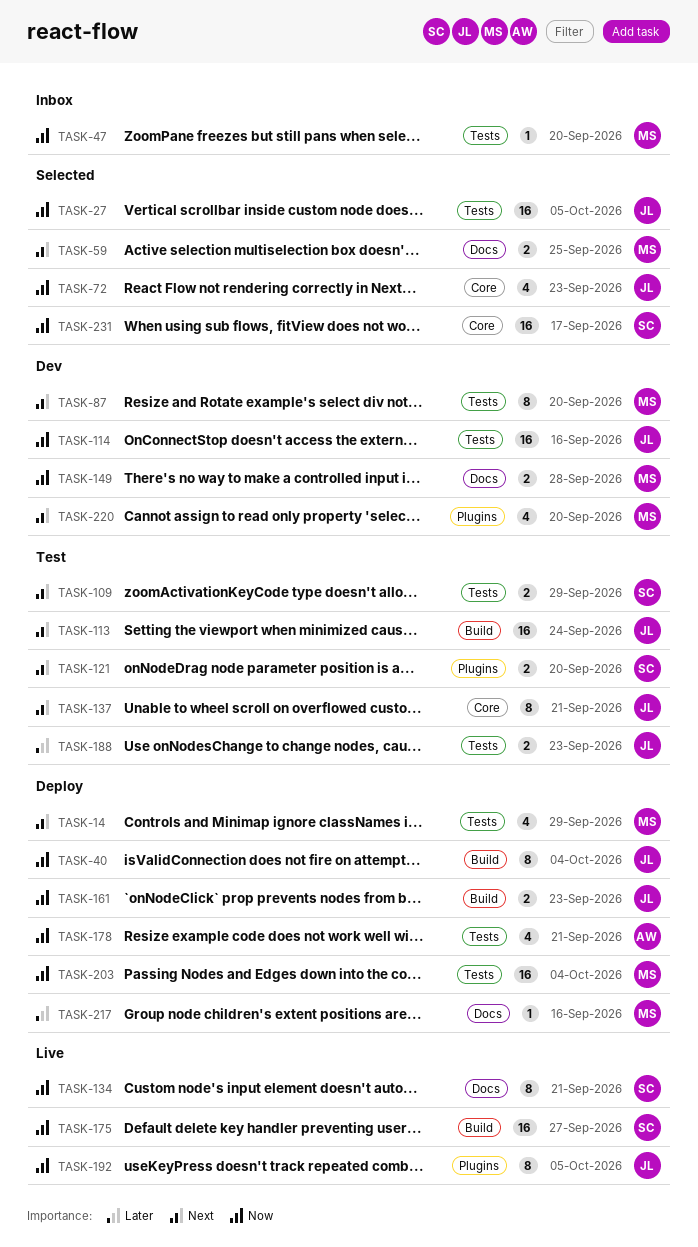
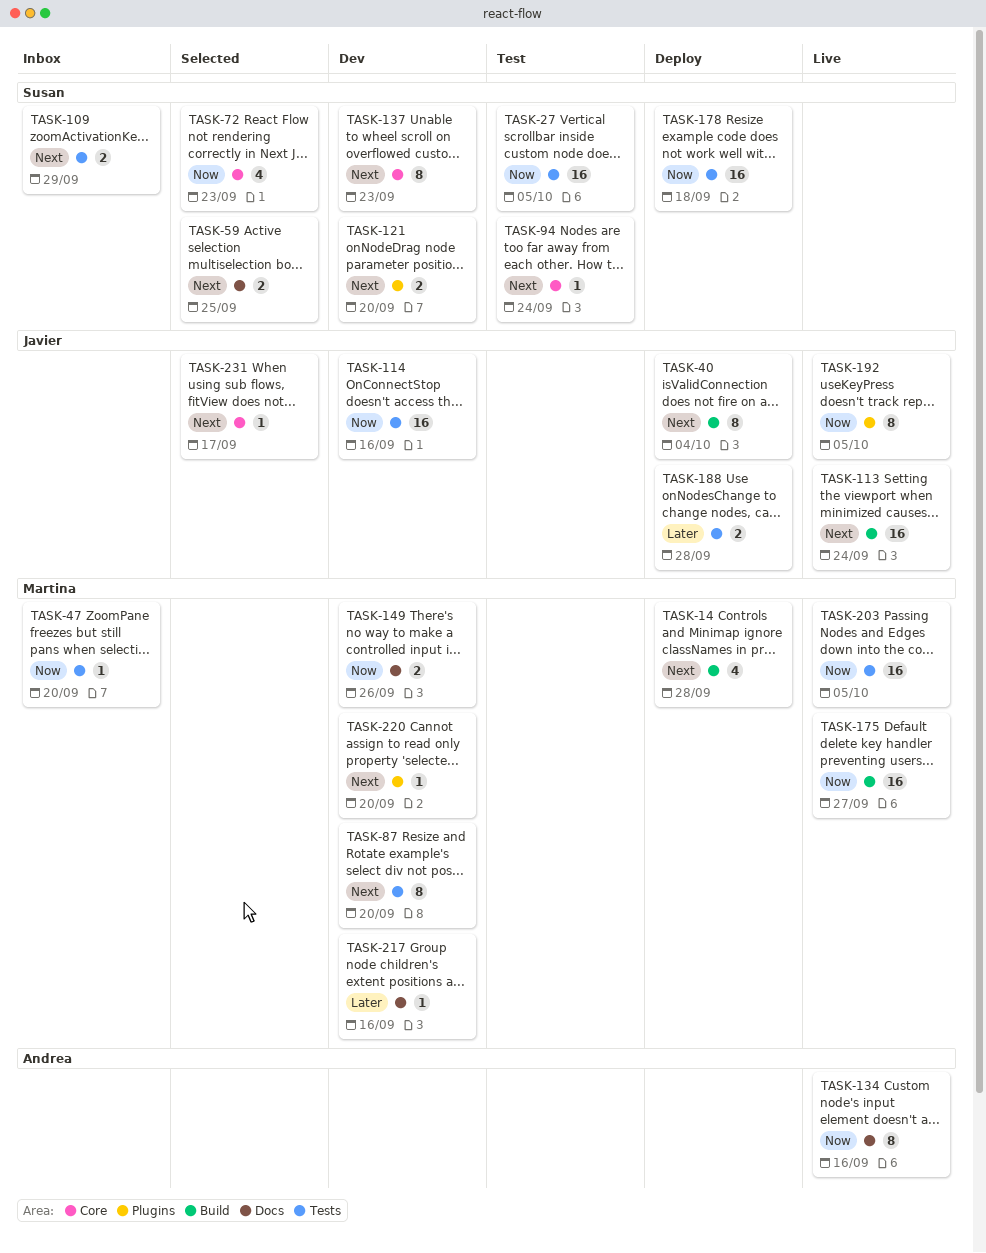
TASK-14, label: Tests -> Build
TASK-14, due: Sep 29 -> Sep 28
TASK-27, status: Selected -> Test
TASK-27, owner: Javier -> Susan
TASK-40, priority: Now -> Next
TASK-59, owner: Martina -> Susan
TASK-72, owner: Javier -> Susan
TASK-94: none -> present
TASK-109, status: Test -> Inbox
TASK-113, status: Test -> Live
TASK-121, status: Test -> Dev
TASK-134, owner: Susan -> Andrea
TASK-134, due: Sep 21 -> Sep 16
TASK-137, status: Test -> Dev
TASK-137, owner: Javier -> Susan
TASK-137, due: Sep 21 -> Sep 23
TASK-149, due: Sep 28 -> Sep 26
TASK-161: present -> none
TASK-175, owner: Susan -> Martina
TASK-178, owner: Andrea -> Susan
TASK-178, estimate: 4 -> 16
TASK-178, due: Sep 21 -> Sep 18
TASK-188, status: Test -> Deploy
TASK-188, due: Sep 23 -> Sep 28
TASK-203, status: Deploy -> Live
TASK-203, due: Oct 4 -> Oct 5
TASK-217, status: Deploy -> Dev
TASK-220, estimate: 4 -> 1
TASK-231, owner: Susan -> Javier
TASK-231, priority: Now -> Next
TASK-231, estimate: 16 -> 1

